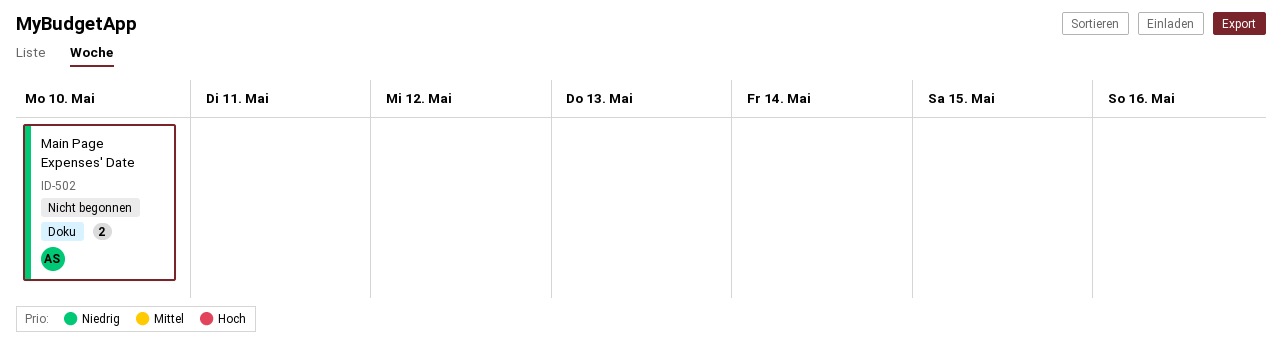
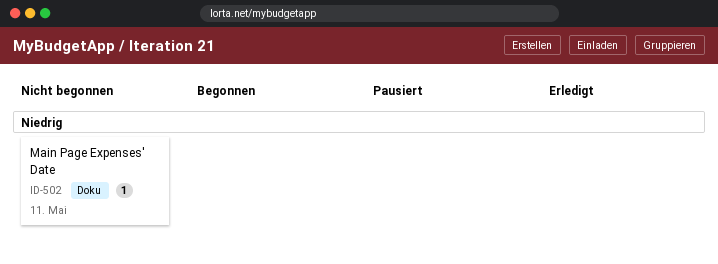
ID-502, estimate: 2 -> 1
ID-502, due: May 10 -> May 11

